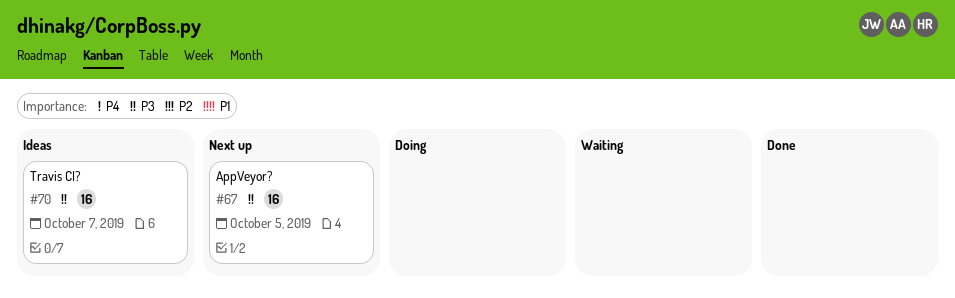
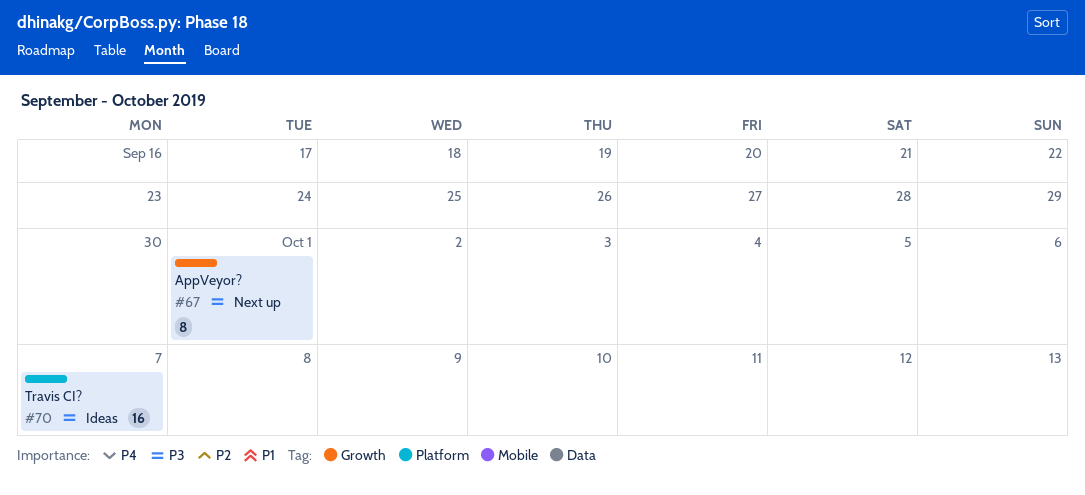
#67, estimate: 16 -> 8
#67, due: Oct 5 -> Oct 1

